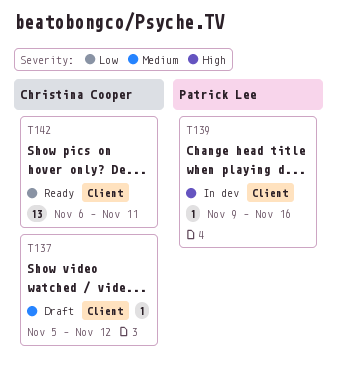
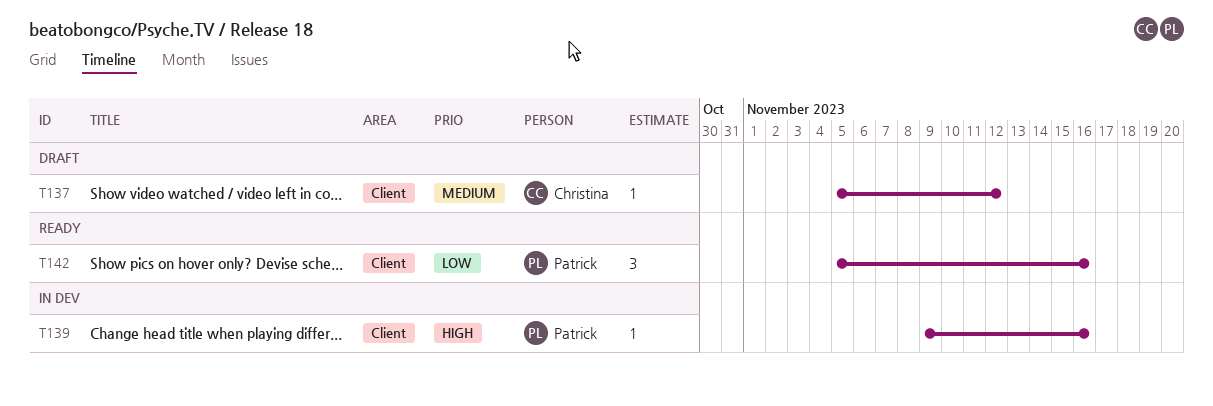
T142, owner: Christina Cooper -> Patrick Lee
T142, estimate: 13 -> 3
T142, start: Nov 6 -> Nov 5
T142, due: Nov 11 -> Nov 16

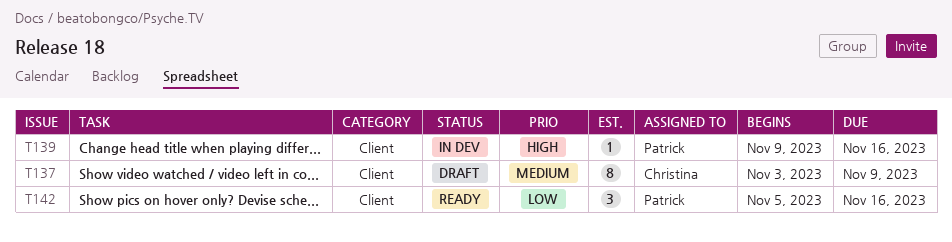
T137, estimate: 1 -> 8
T137, start: Nov 5 -> Nov 3
T137, due: Nov 12 -> Nov 9

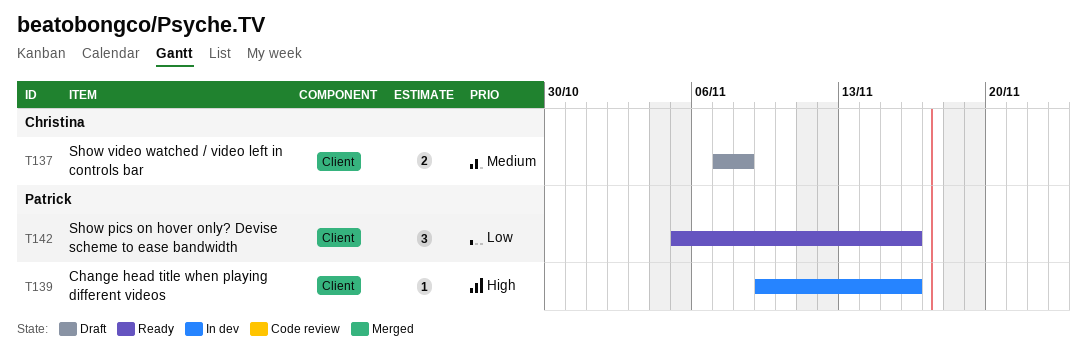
T137, estimate: 8 -> 2
T137, start: Nov 3 -> Nov 7
T137, due: Nov 9 -> Nov 8

